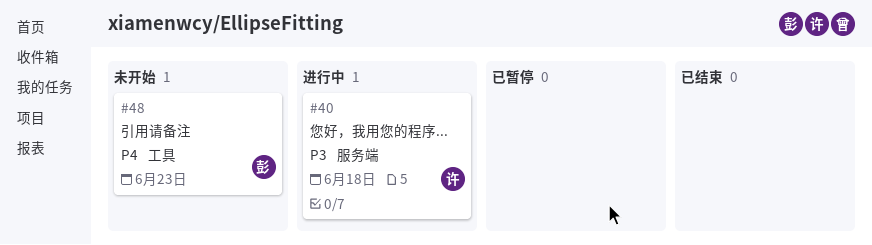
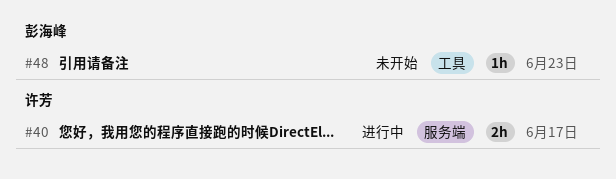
#40, due: Jun 18 -> Jun 17

